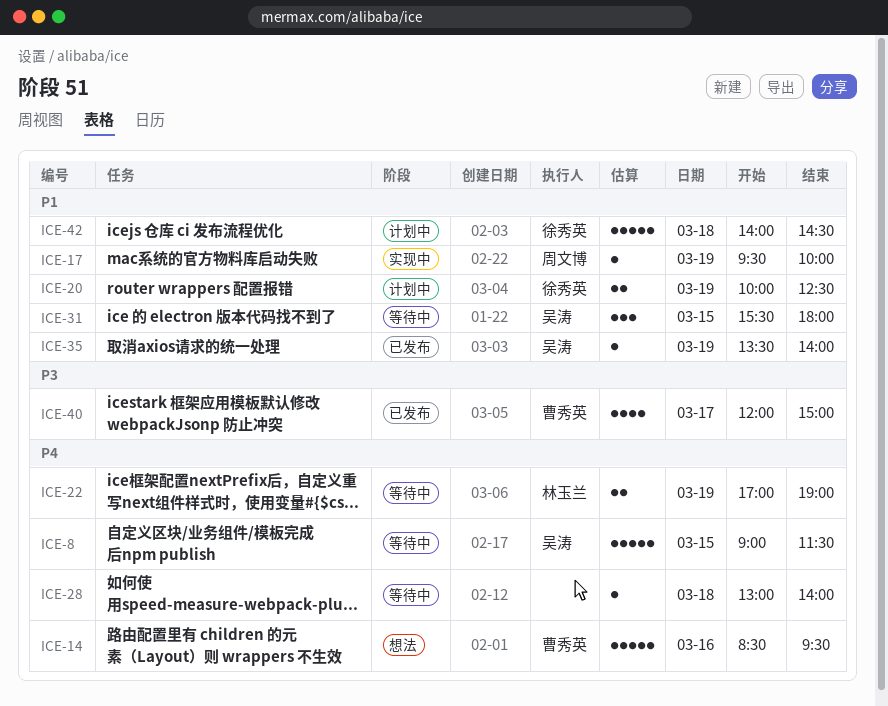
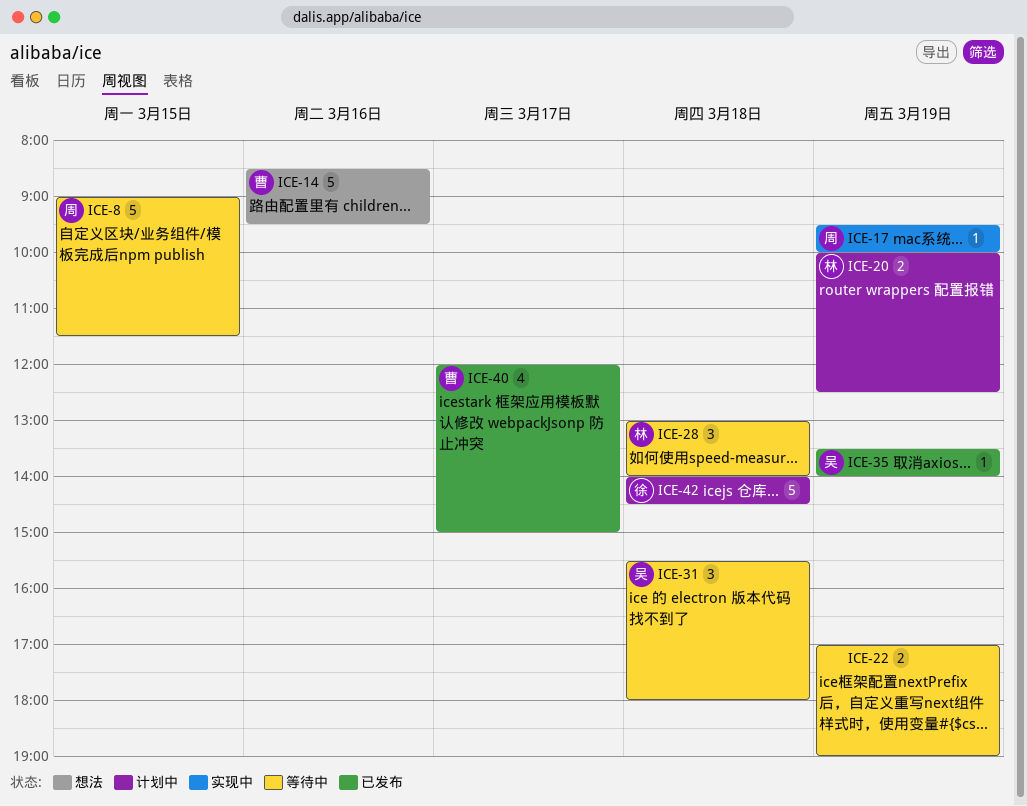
ICE-8, owner: 吴涛 -> 周文博
ICE-20, owner: 徐秀英 -> 林玉兰
ICE-22, owner: 林玉兰 -> none
ICE-28, owner: none -> 林玉兰
ICE-28, estimate: 1 -> 3
ICE-31, day: Mar 15 -> Mar 18

